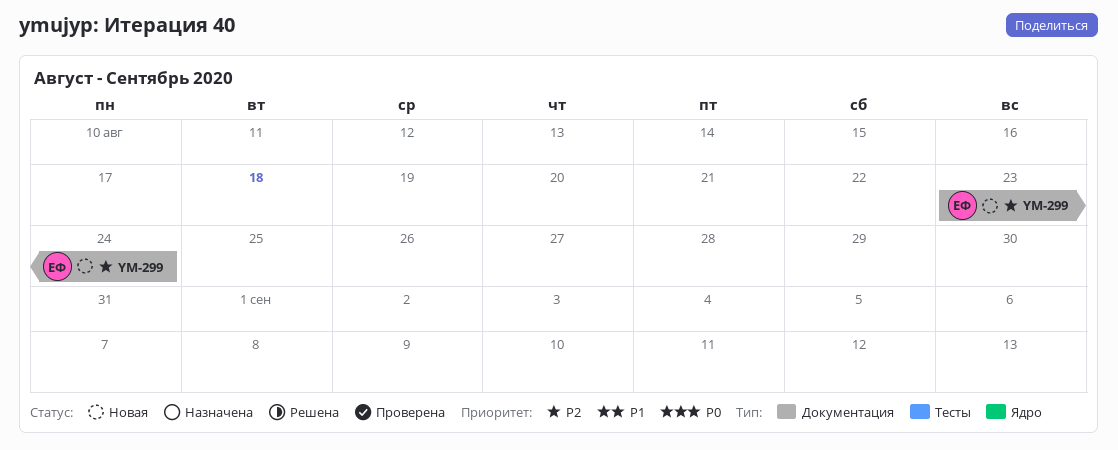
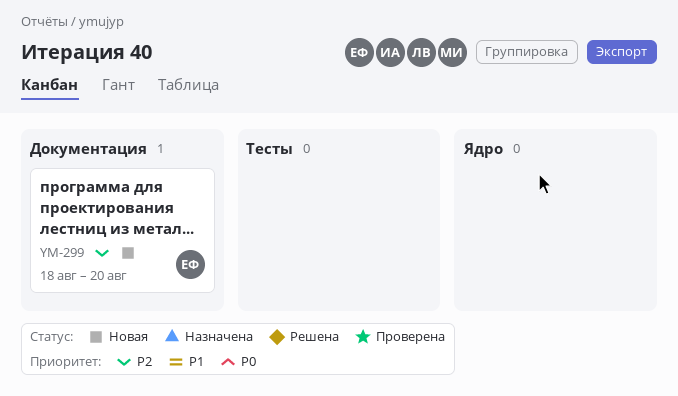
YM-299, start: Aug 23 -> Aug 18
YM-299, due: Aug 24 -> Aug 20

